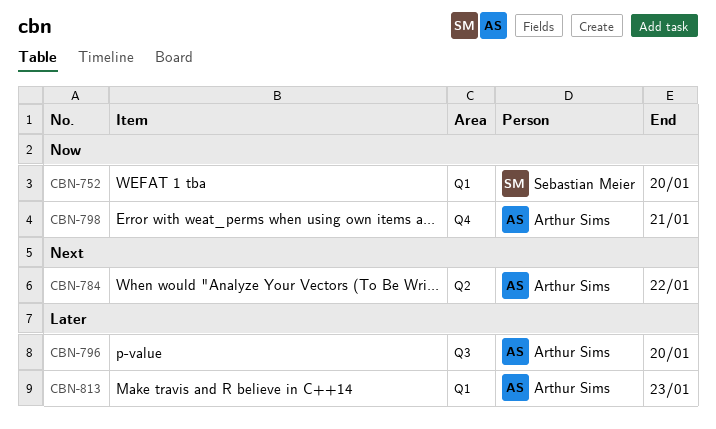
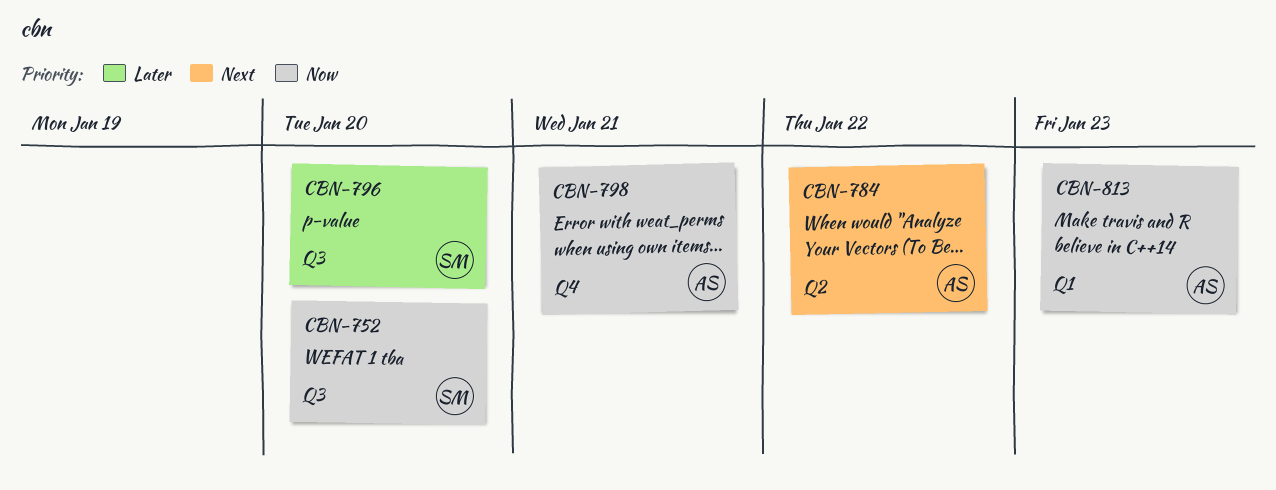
CBN-752, label: Q1 -> Q3
CBN-796, owner: Arthur Sims -> Sebastian Meier
CBN-813, priority: Later -> Now

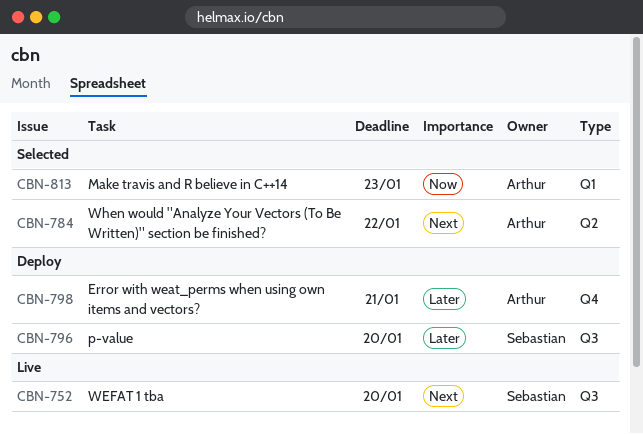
CBN-752, priority: Now -> Next
CBN-798, priority: Now -> Later

